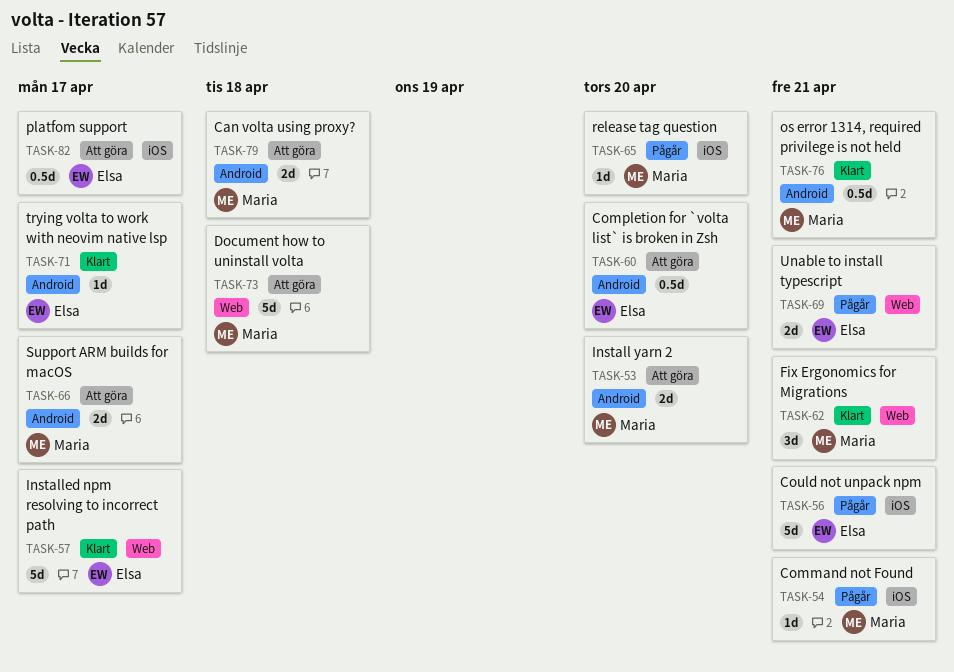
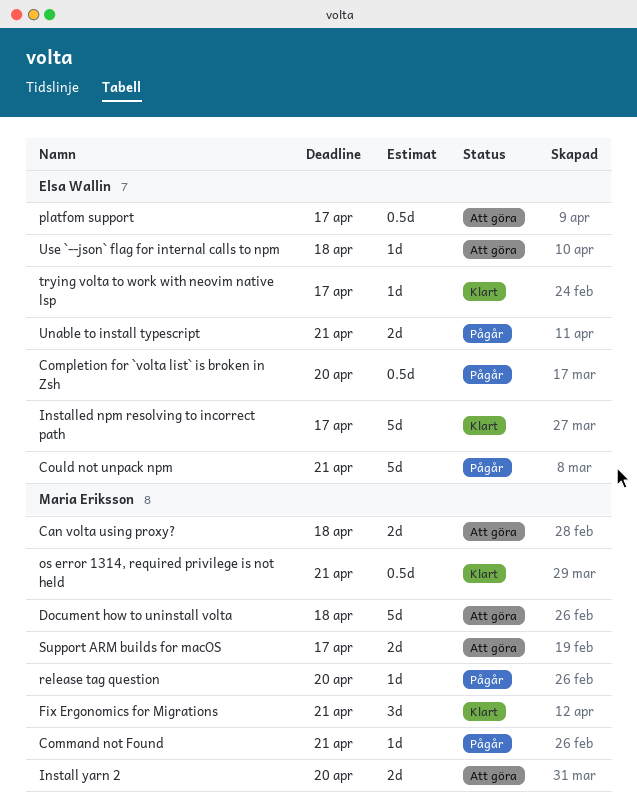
Completion for `volta list` is broken in Zsh, status: Att göra -> Pågår
Use `--json` flag for internal calls to npm: none -> present

